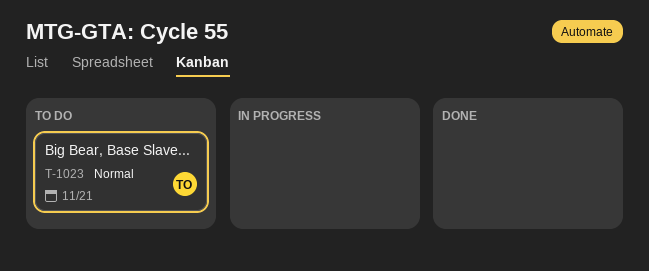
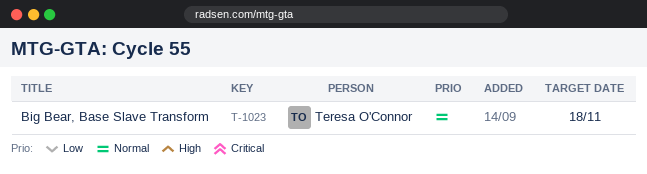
T-1023, due: Nov 21 -> Nov 18

